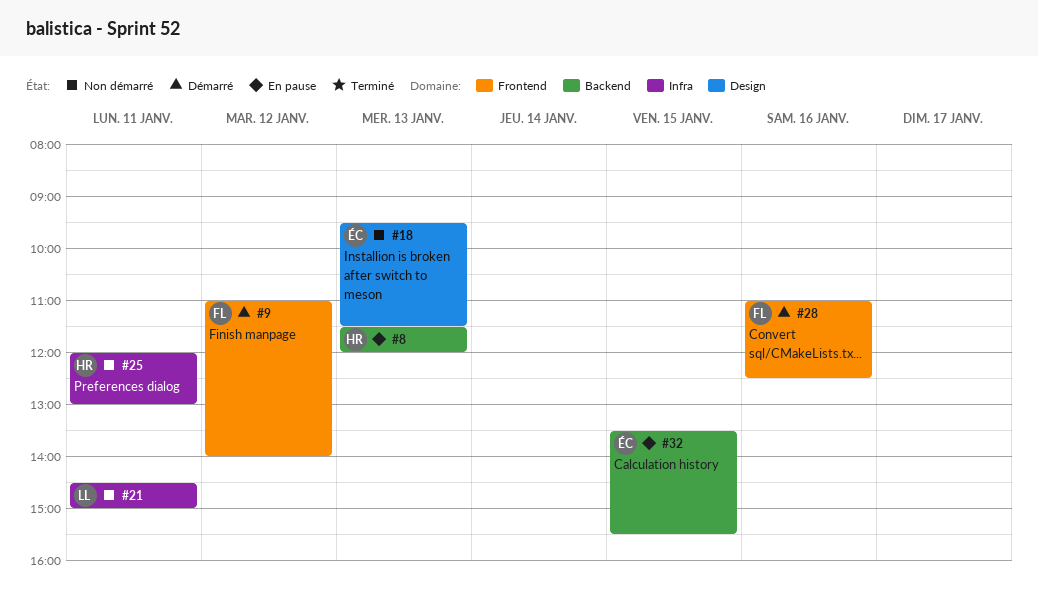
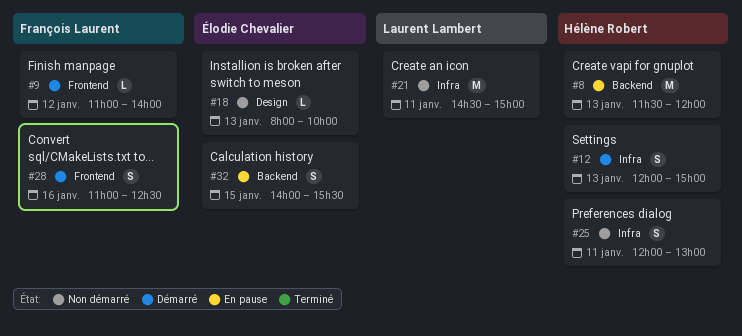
#12: none -> present
#18, begins: 09:30 -> 08:00
#18, ends: 11:30 -> 10:00
#32, begins: 13:30 -> 14:00

